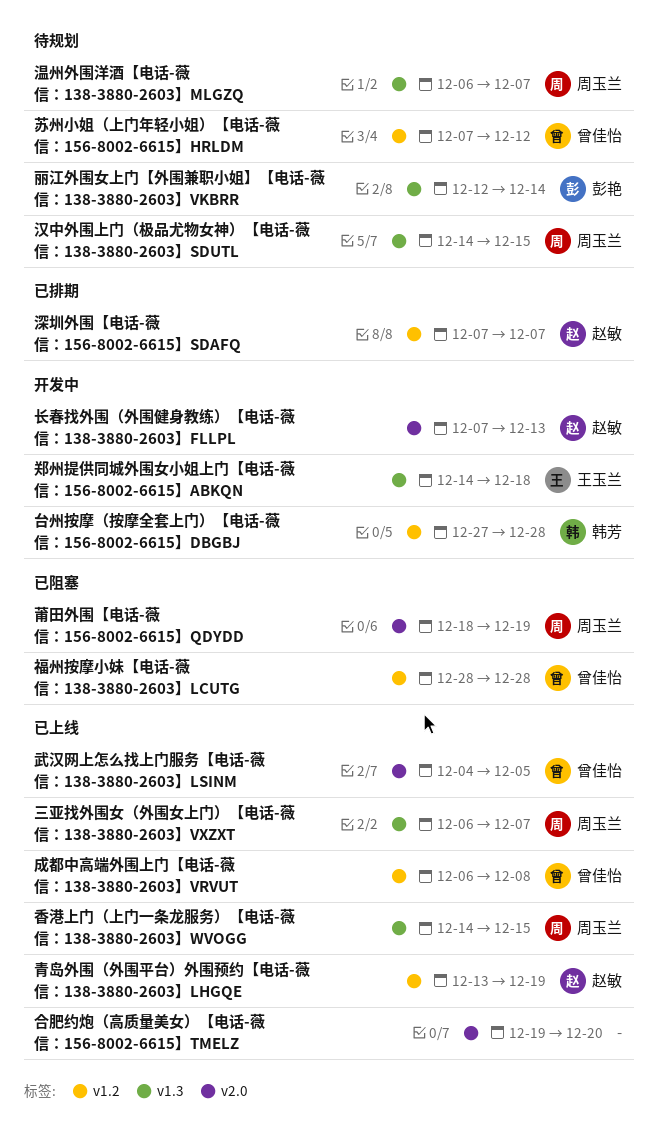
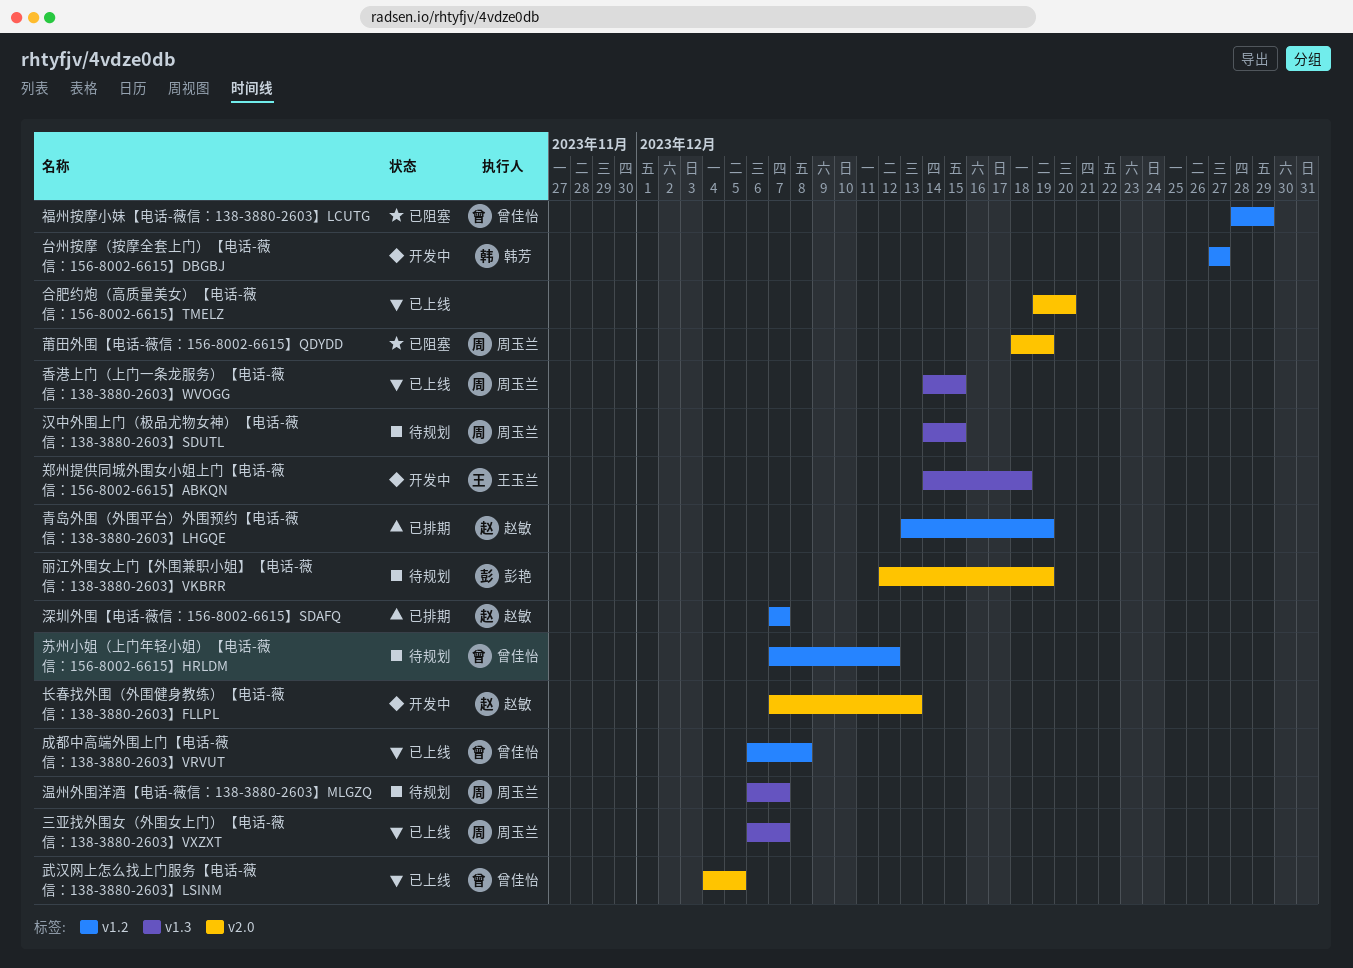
丽江外围女上门【外围兼职小姐】【电话-薇信：138-3880-2603】VKBRR, label: v1.3 -> v2.0
丽江外围女上门【外围兼职小姐】【电话-薇信：138-3880-2603】VKBRR, due: Dec 14 -> Dec 19
台州按摩（按摩全套上门）【电话-薇信：156-8002-6615】DBGBJ, due: Dec 28 -> Dec 27
福州按摩小妹【电话-薇信：138-3880-2603】LCUTG, due: Dec 28 -> Dec 29
青岛外围（外围平台）外围预约【电话-薇信：138-3880-2603】LHGQE, status: 已上线 -> 已排期

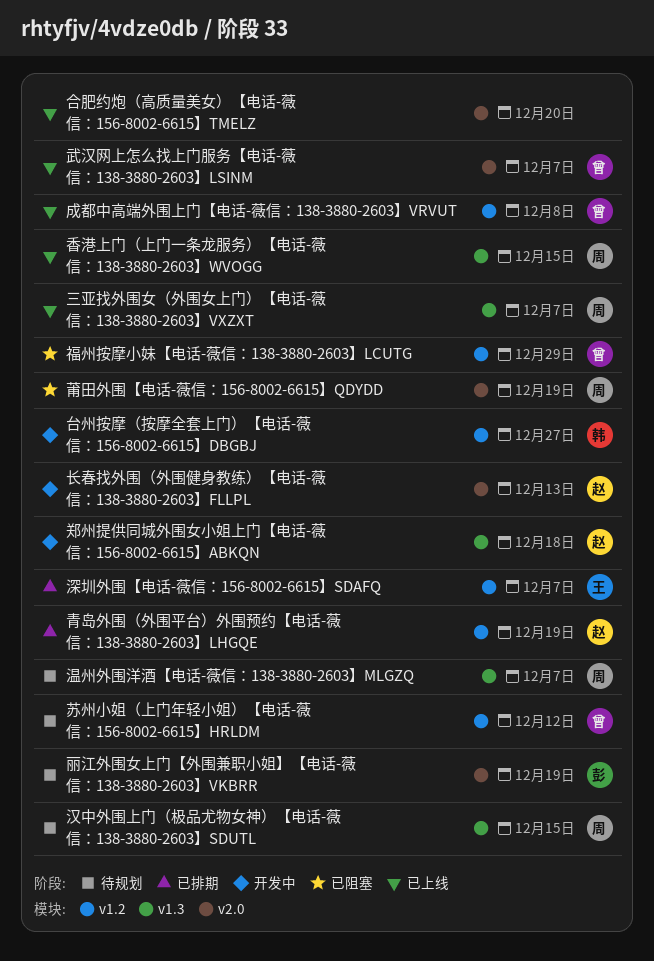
武汉网上怎么找上门服务【电话-薇信：138-3880-2603】LSINM, due: Dec 5 -> Dec 7
深圳外围【电话-薇信：156-8002-6615】SDAFQ, owner: 赵敏 -> 王玉兰
郑州提供同城外围女小姐上门【电话-薇信：156-8002-6615】ABKQN, owner: 王玉兰 -> 赵敏

